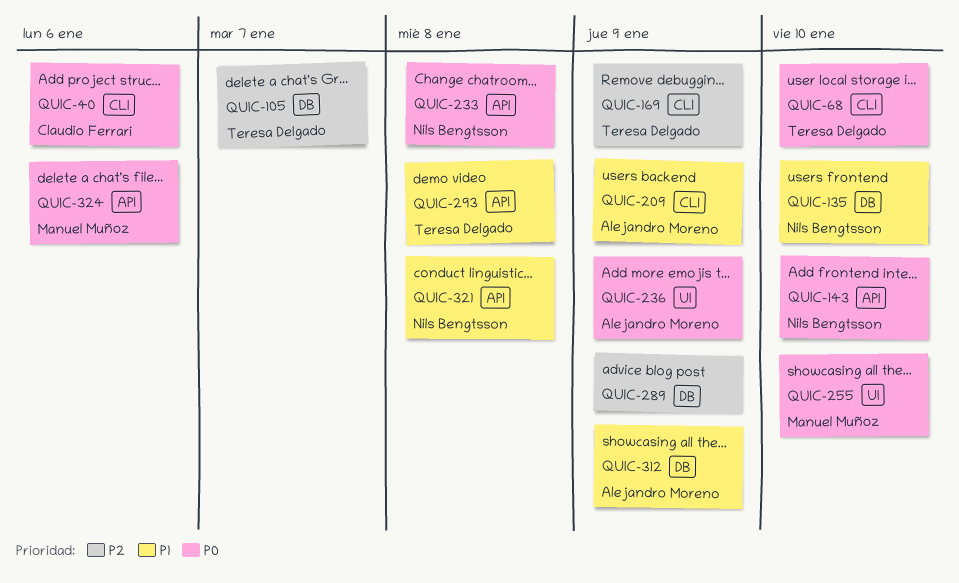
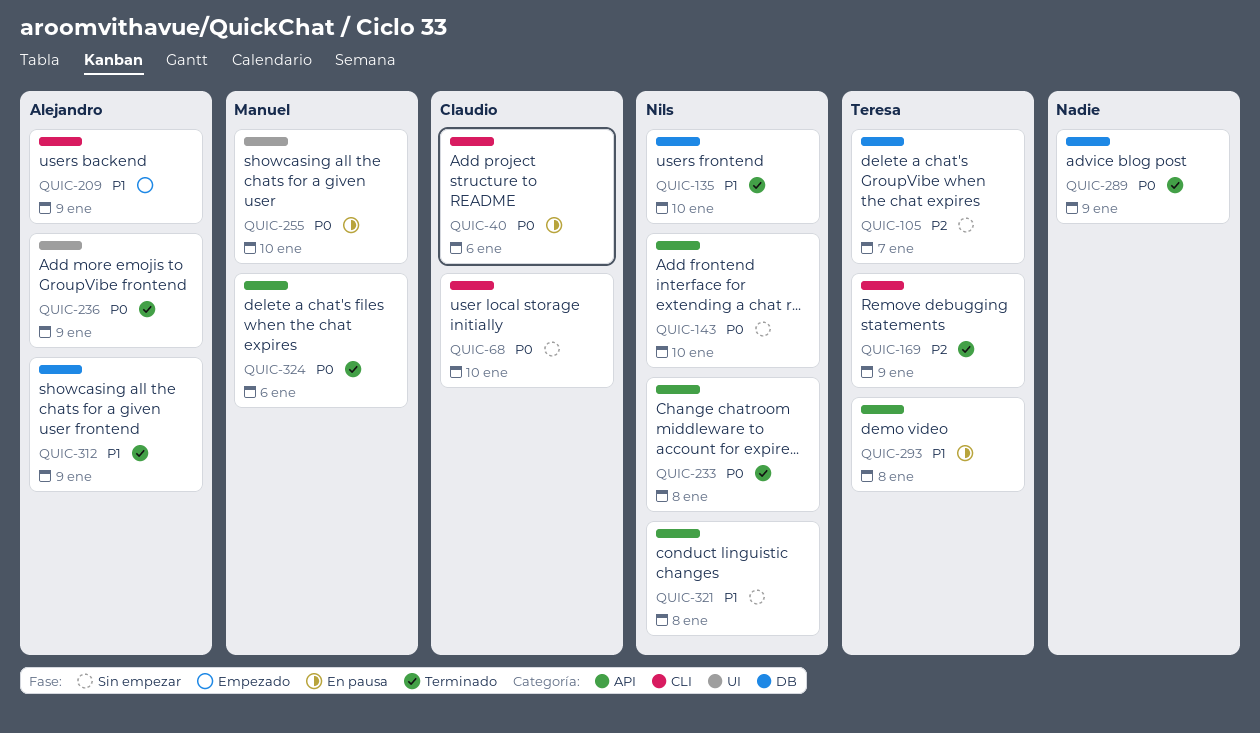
QUIC-68, owner: Teresa Delgado -> Claudio Ferrari
QUIC-289, priority: P2 -> P0

